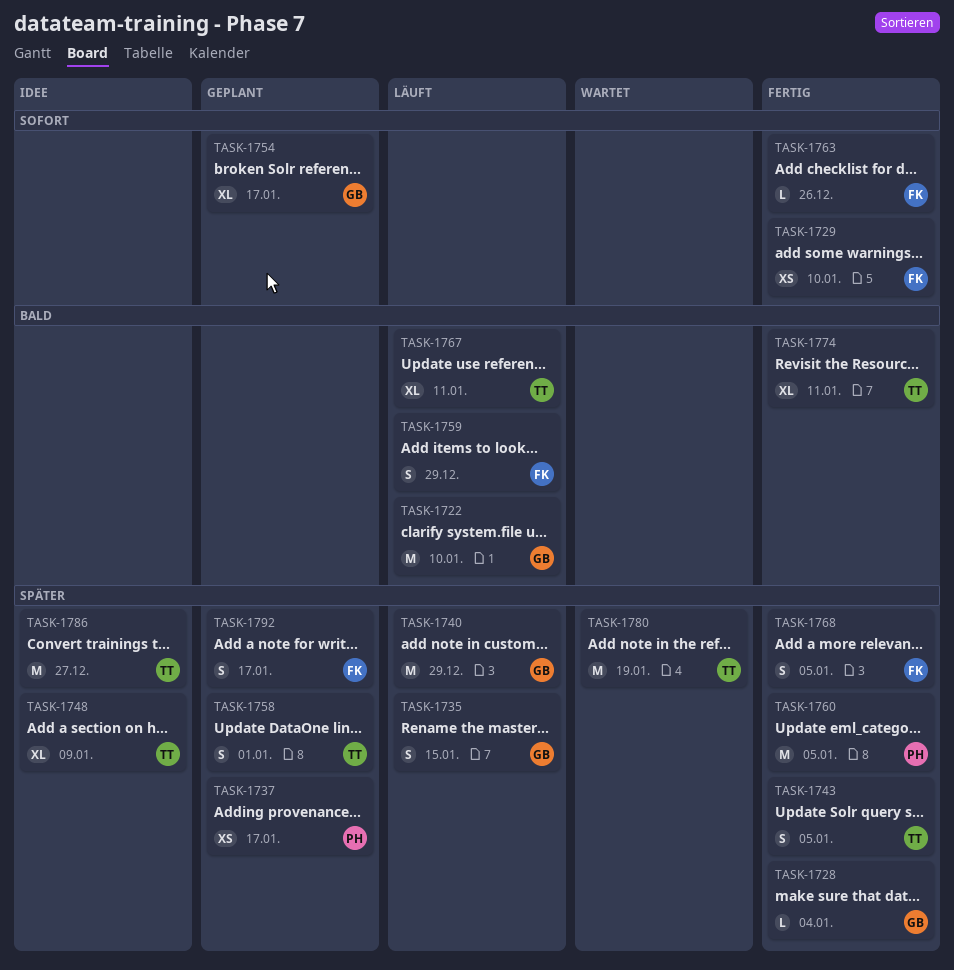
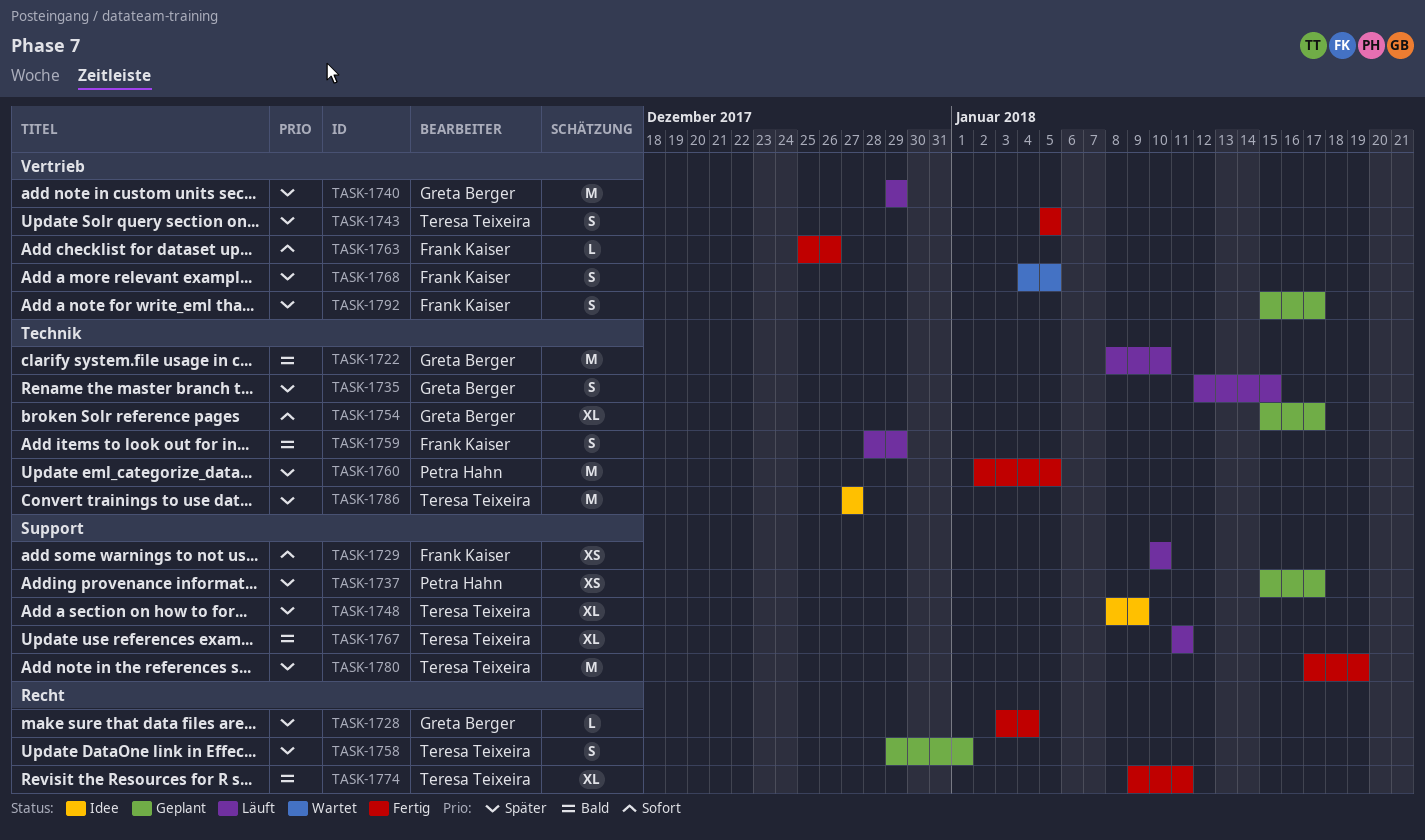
TASK-1729, status: Fertig -> Läuft
TASK-1768, status: Fertig -> Wartet
TASK-1780, status: Wartet -> Fertig

